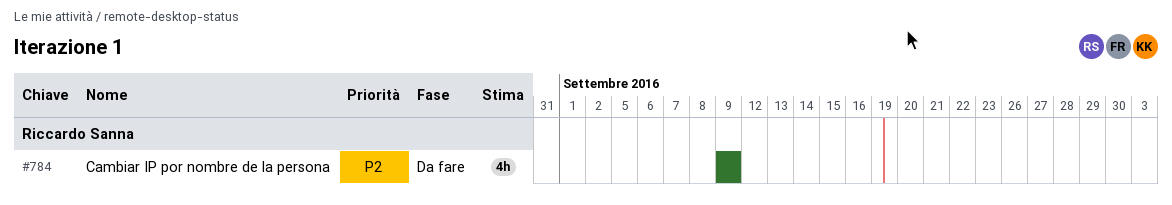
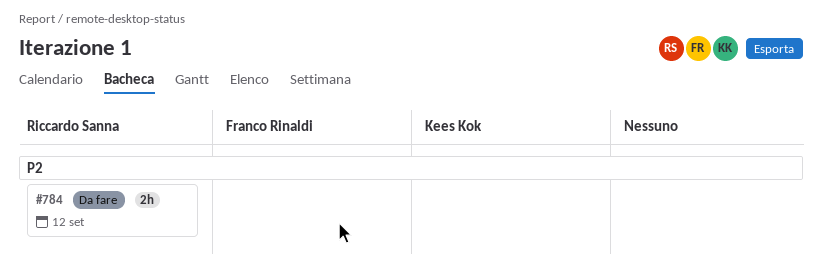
#784, estimate: 4h -> 2h
#784, due: Sep 9 -> Sep 12

